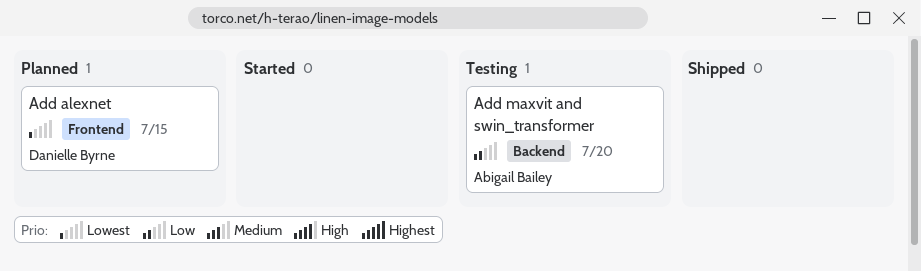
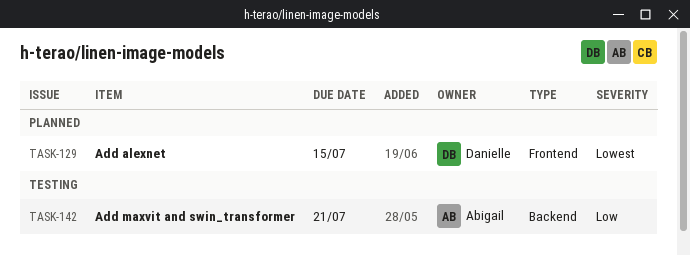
Add maxvit and swin_transformer, due: Jul 20 -> Jul 21

